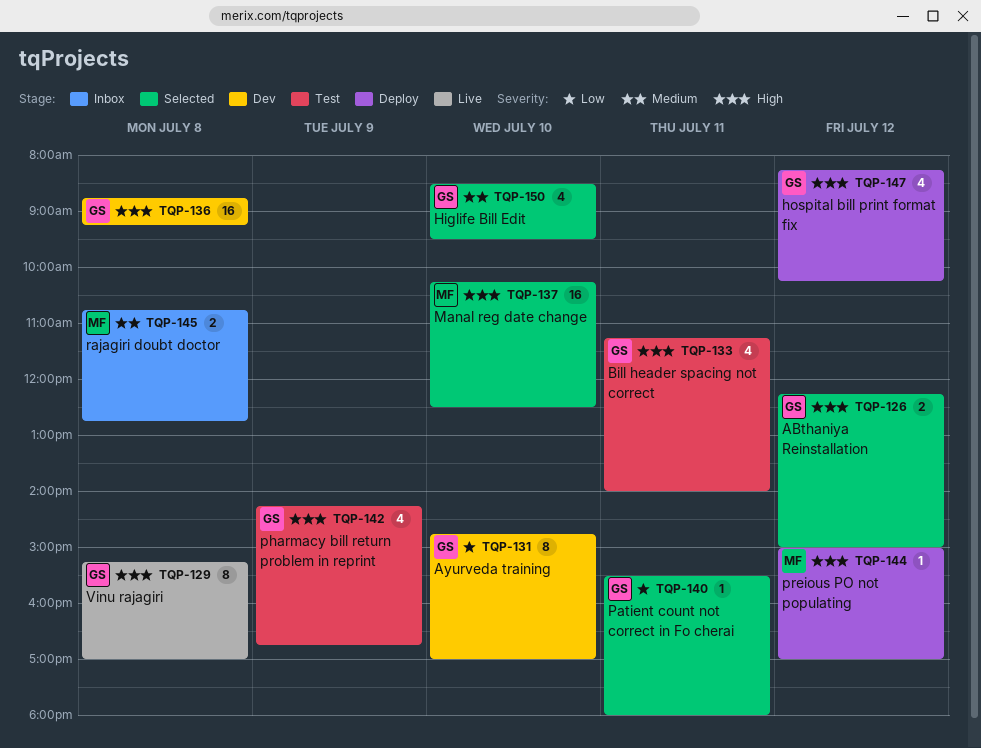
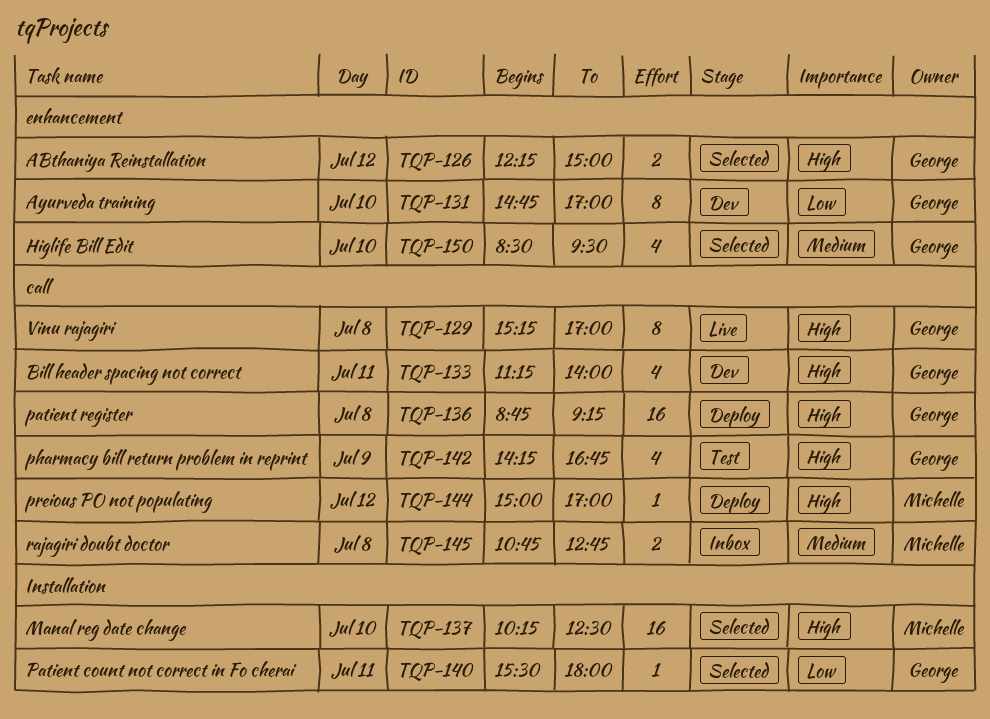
TQP-133, status: Test -> Dev
TQP-136, status: Dev -> Deploy
TQP-147: present -> none

